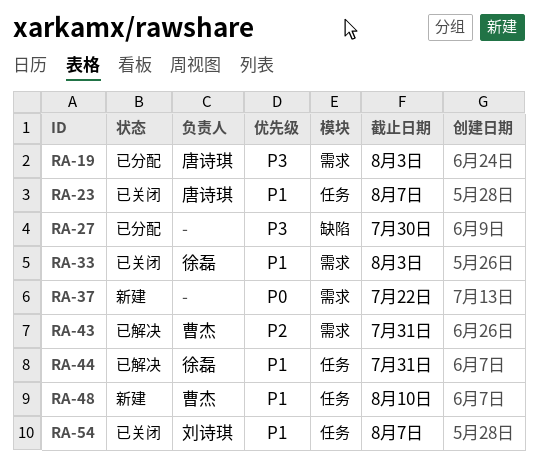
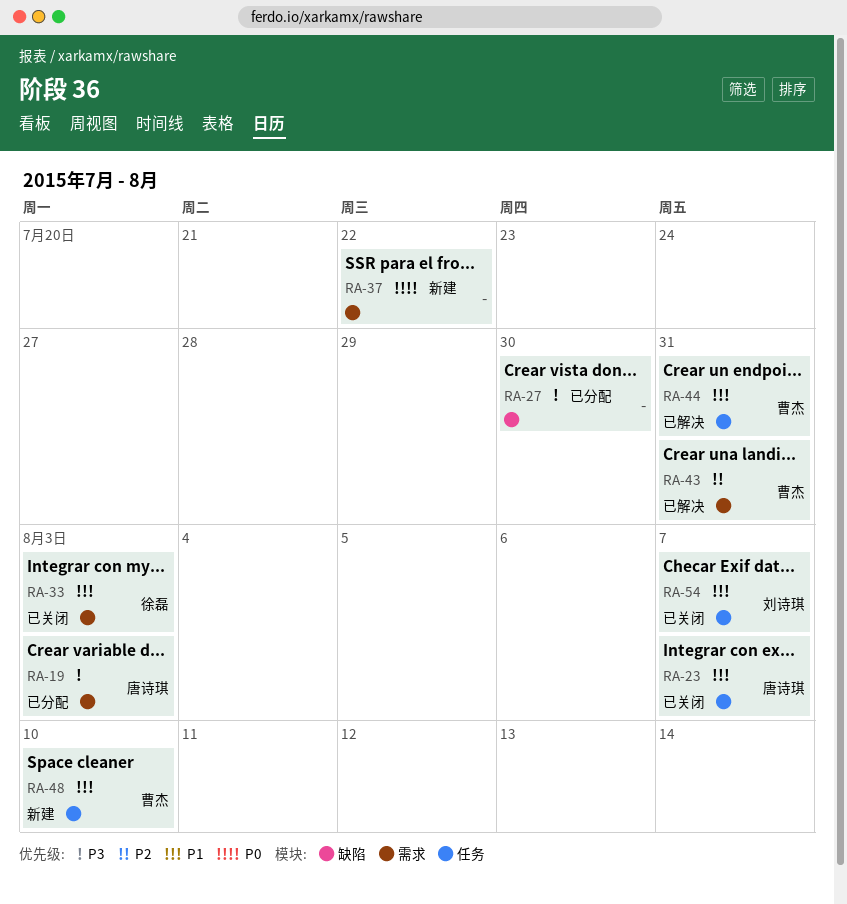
RA-44, owner: 徐磊 -> 曹杰

